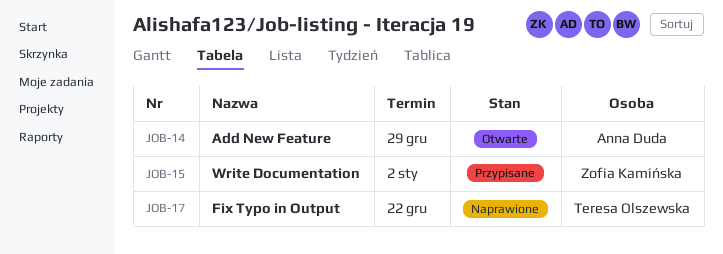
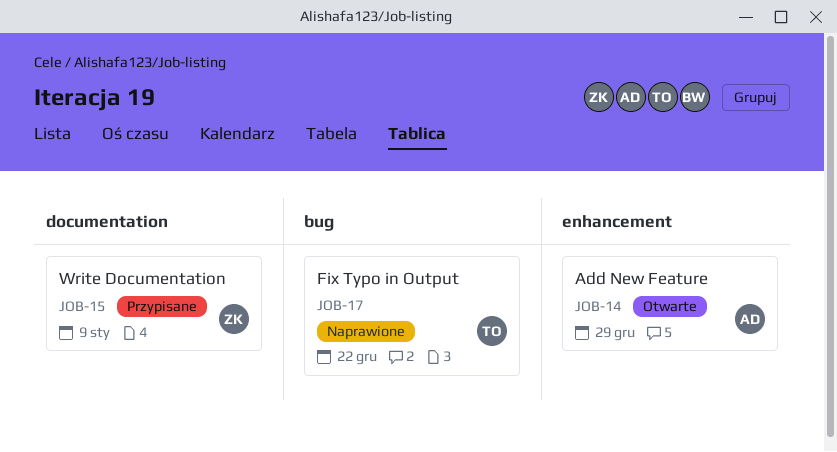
JOB-15, due: Jan 2 -> Jan 9

